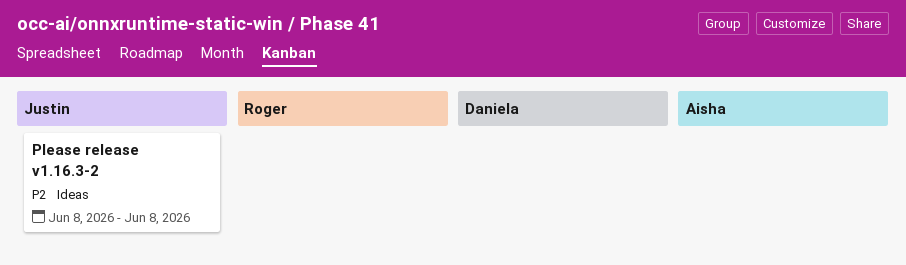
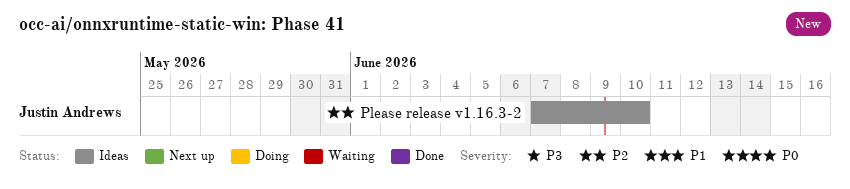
Please release v1.16.3-2, start: Jun 8 -> Jun 7
Please release v1.16.3-2, due: Jun 8 -> Jun 10

